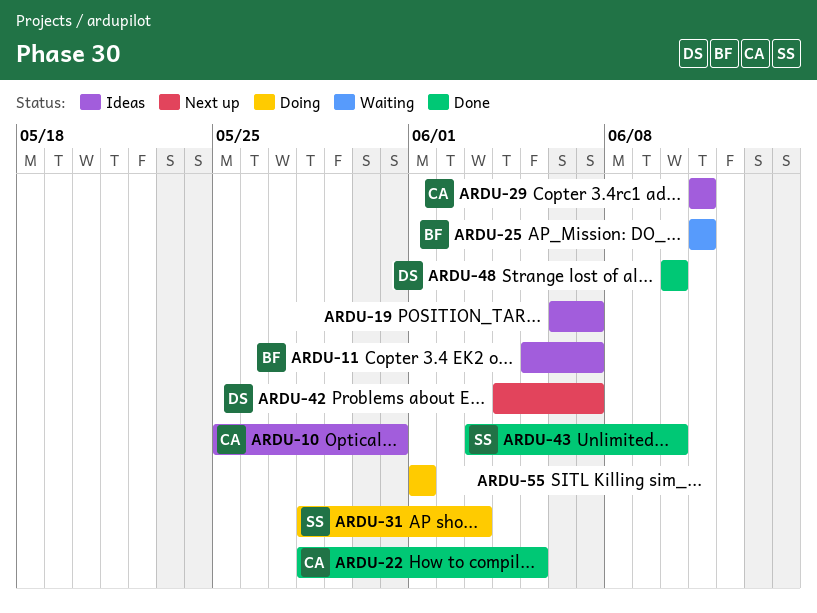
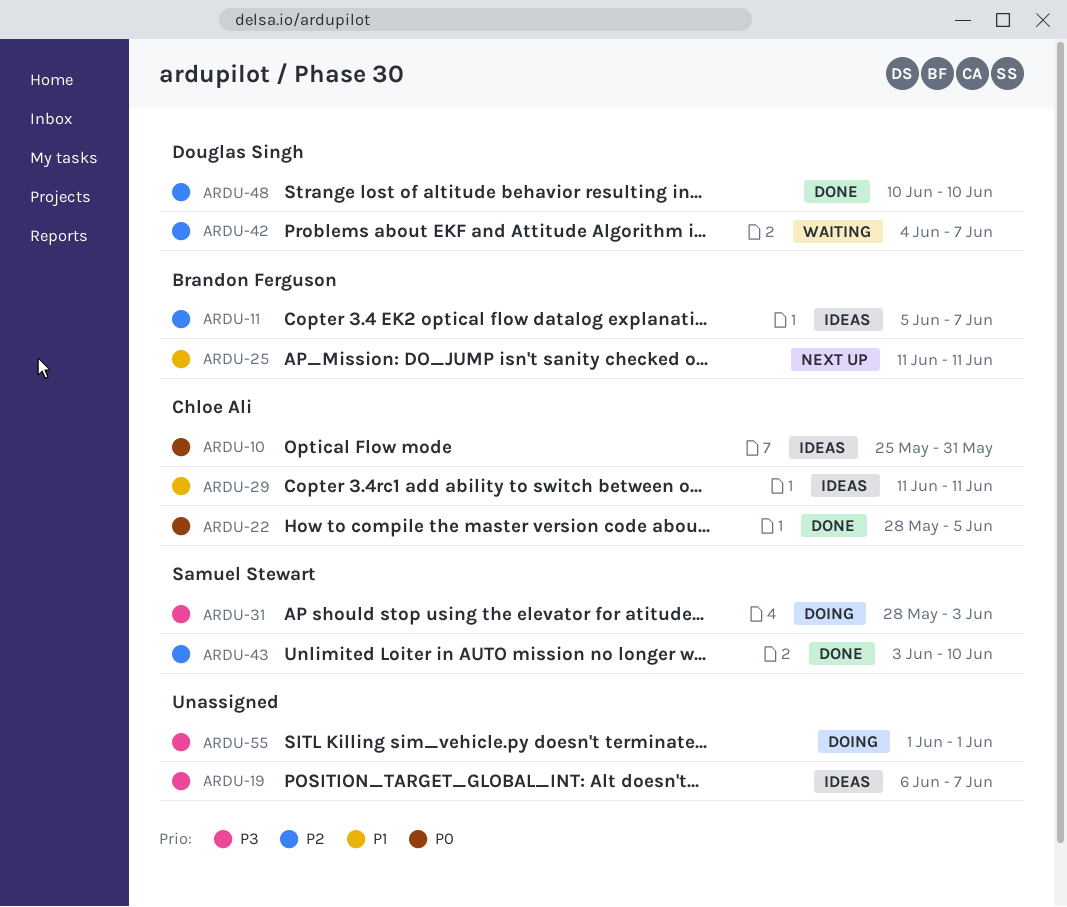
ARDU-25, status: Waiting -> Next up
ARDU-42, status: Next up -> Waiting

